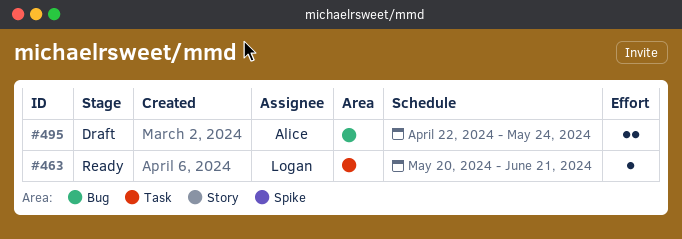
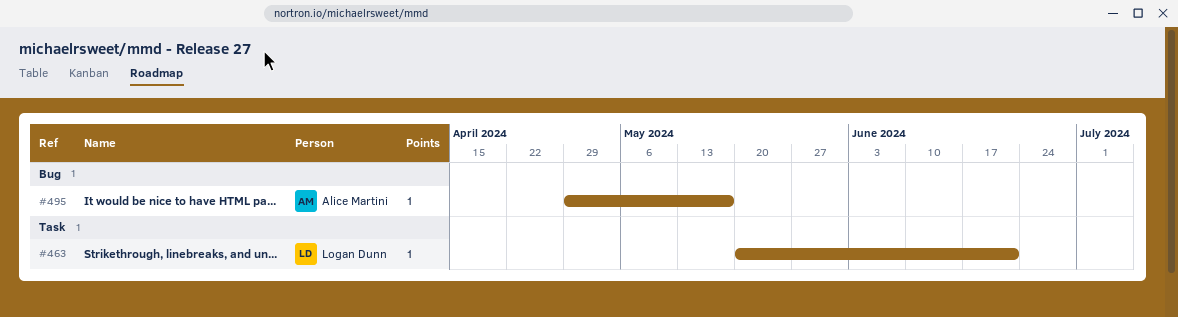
#495, estimate: 2 -> 1
#495, start: Apr 22 -> Apr 29
#495, due: May 24 -> May 17

